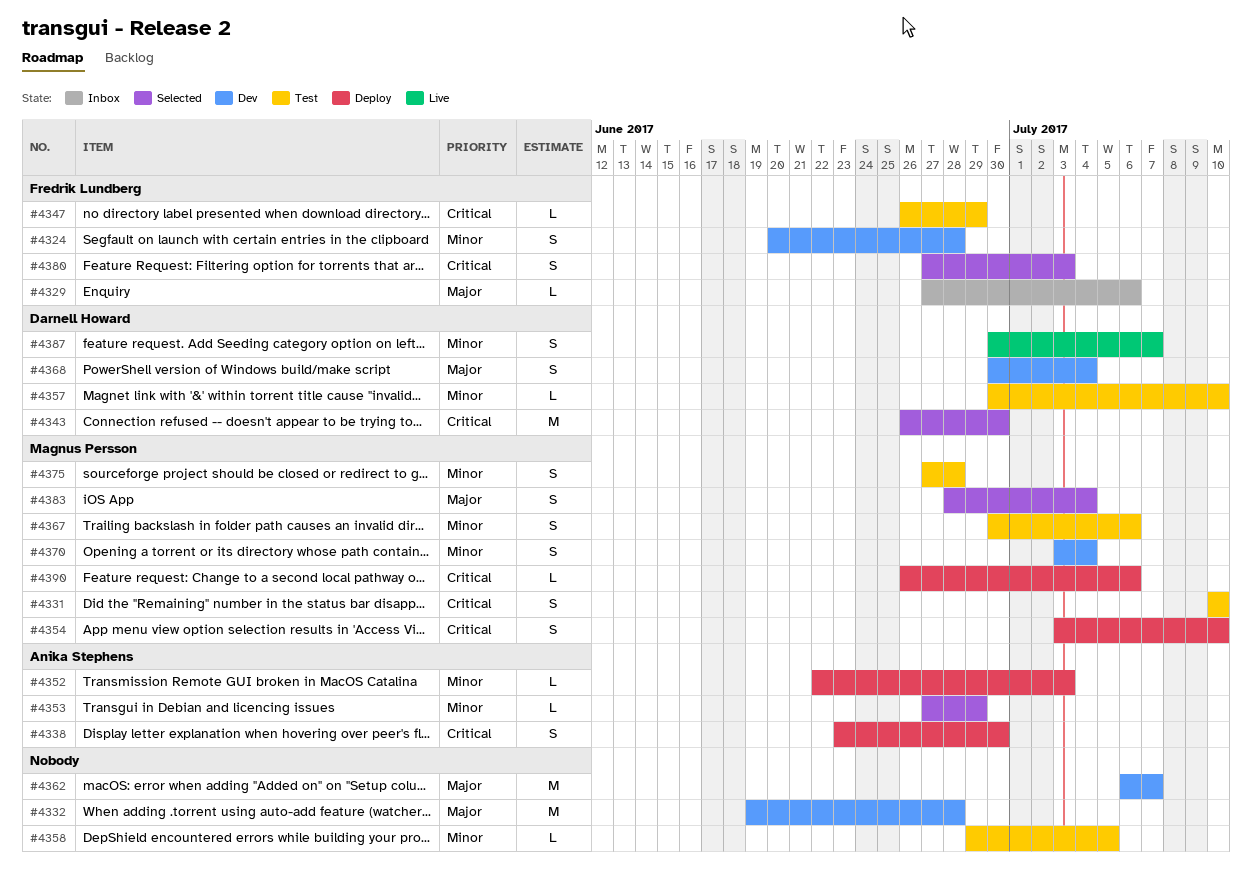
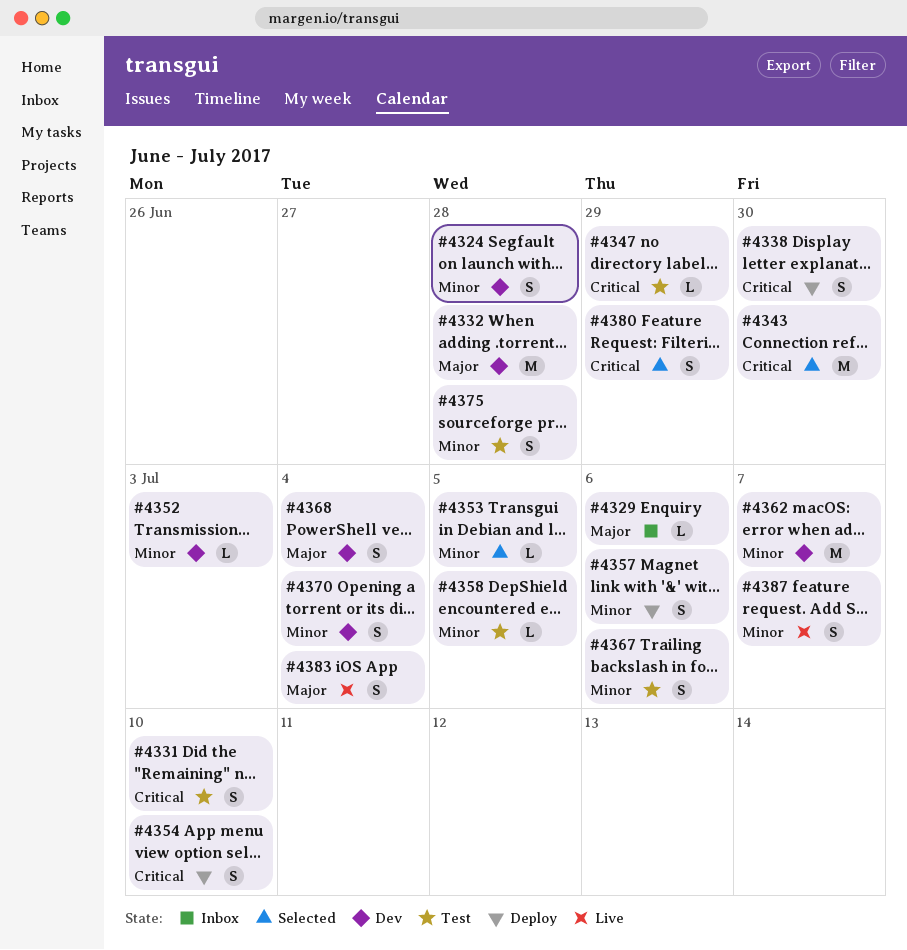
#4352, status: Deploy -> Dev
#4353, due: Jun 29 -> Jul 5
#4357, status: Test -> Deploy
#4357, estimate: L -> S
#4357, due: Jul 10 -> Jul 6
#4362, priority: Major -> Minor
#4380, due: Jul 3 -> Jun 29
#4383, status: Selected -> Live
#4390: present -> none

